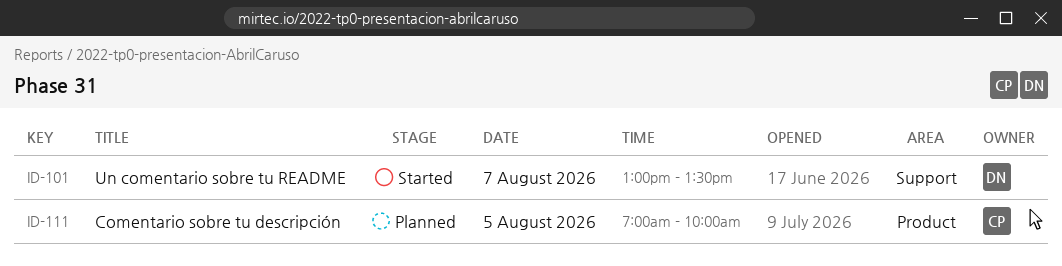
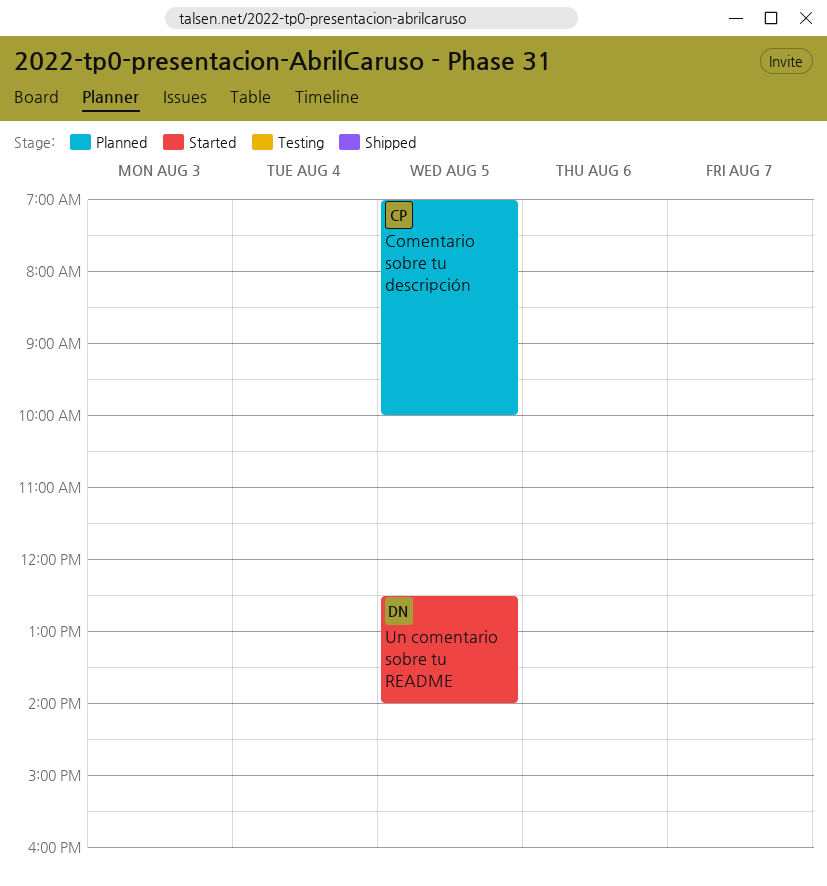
Un comentario sobre tu README, day: Aug 7 -> Aug 5
Un comentario sobre tu README, begins: 13:00 -> 12:30
Un comentario sobre tu README, ends: 13:30 -> 14:00

